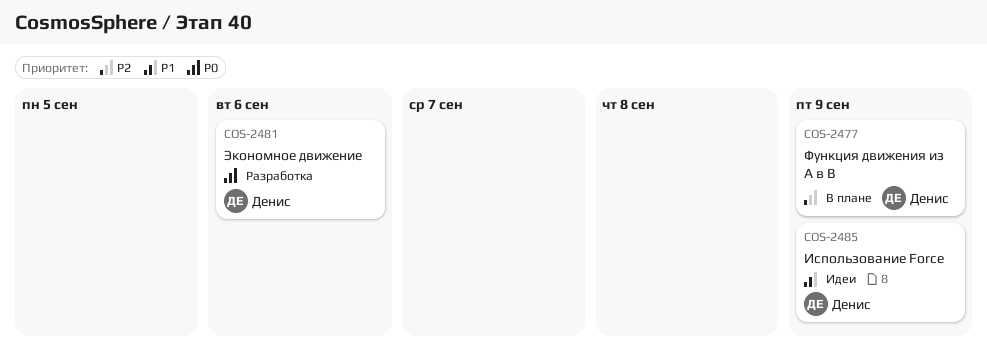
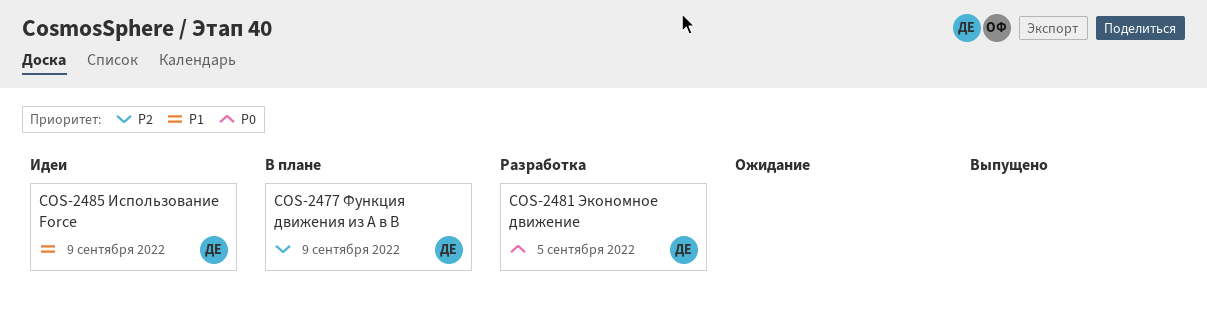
COS-2481, due: Sep 6 -> Sep 5

